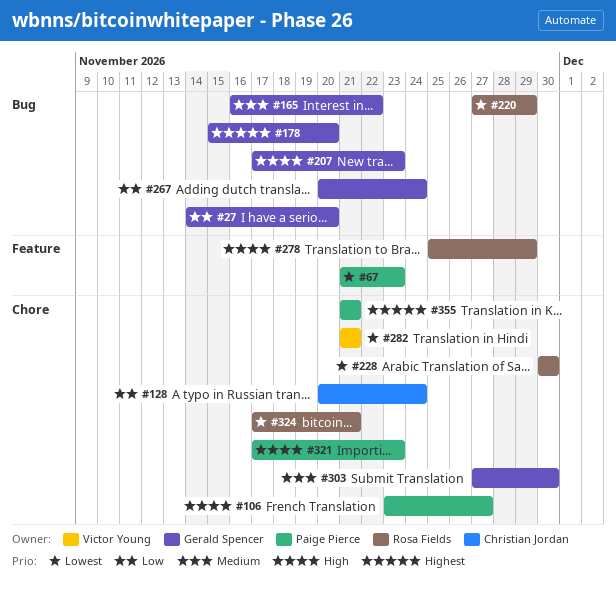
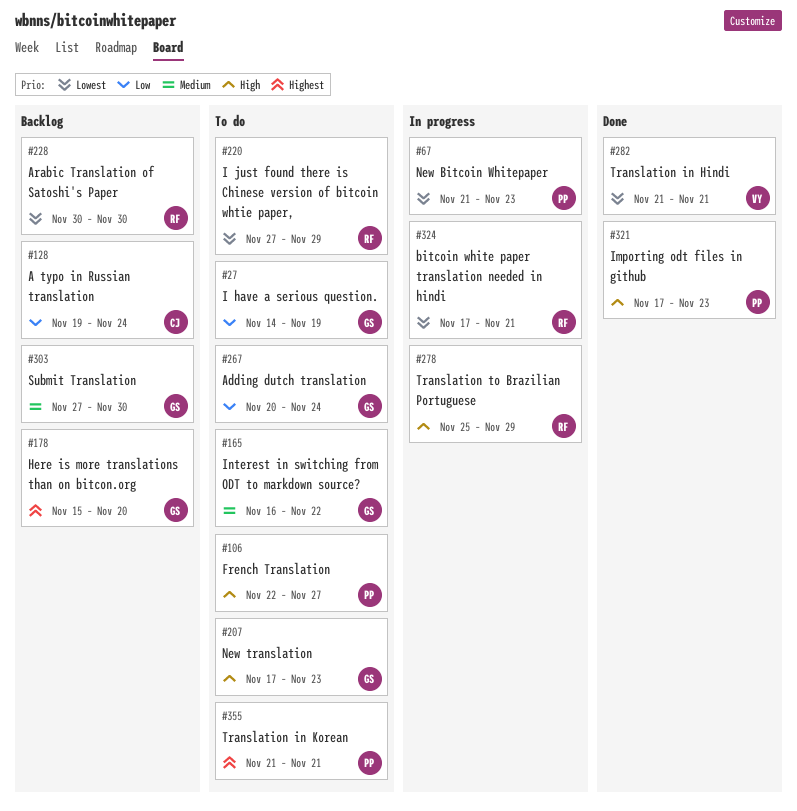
#27, due: Nov 20 -> Nov 19
#106, start: Nov 23 -> Nov 22
#128, start: Nov 20 -> Nov 19

